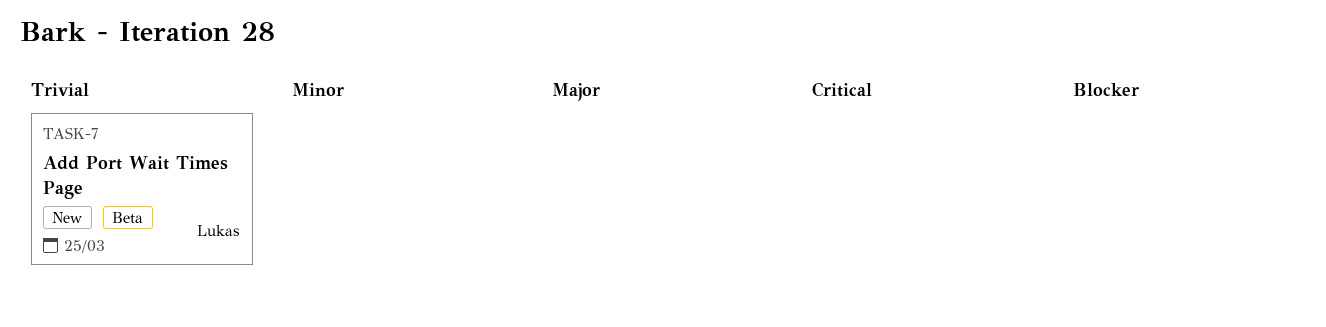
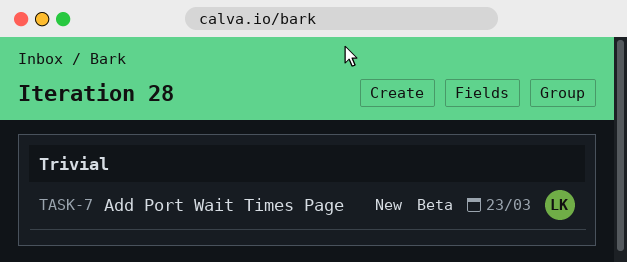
TASK-7, due: Mar 25 -> Mar 23

